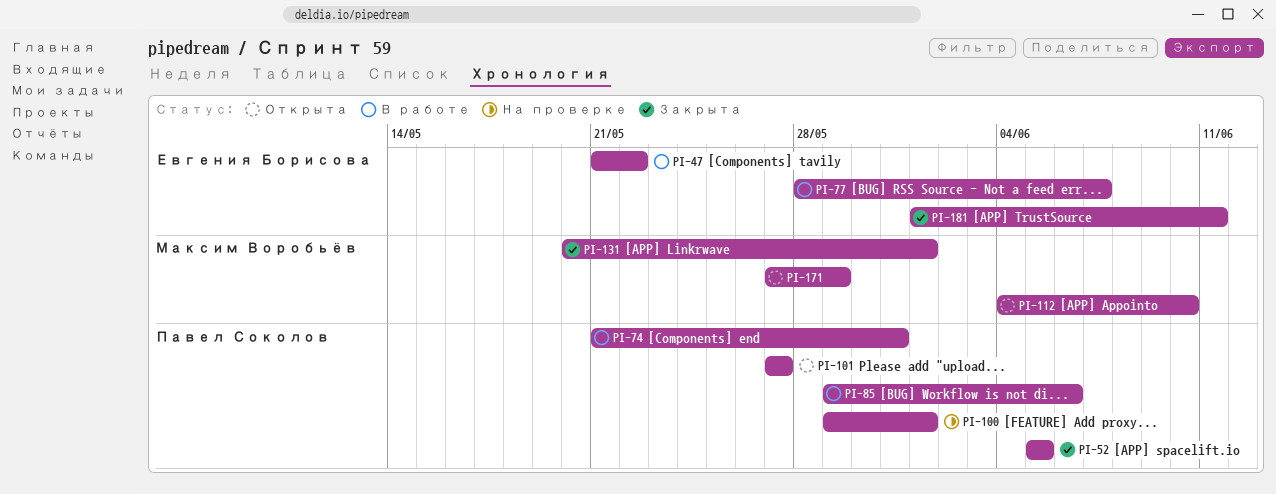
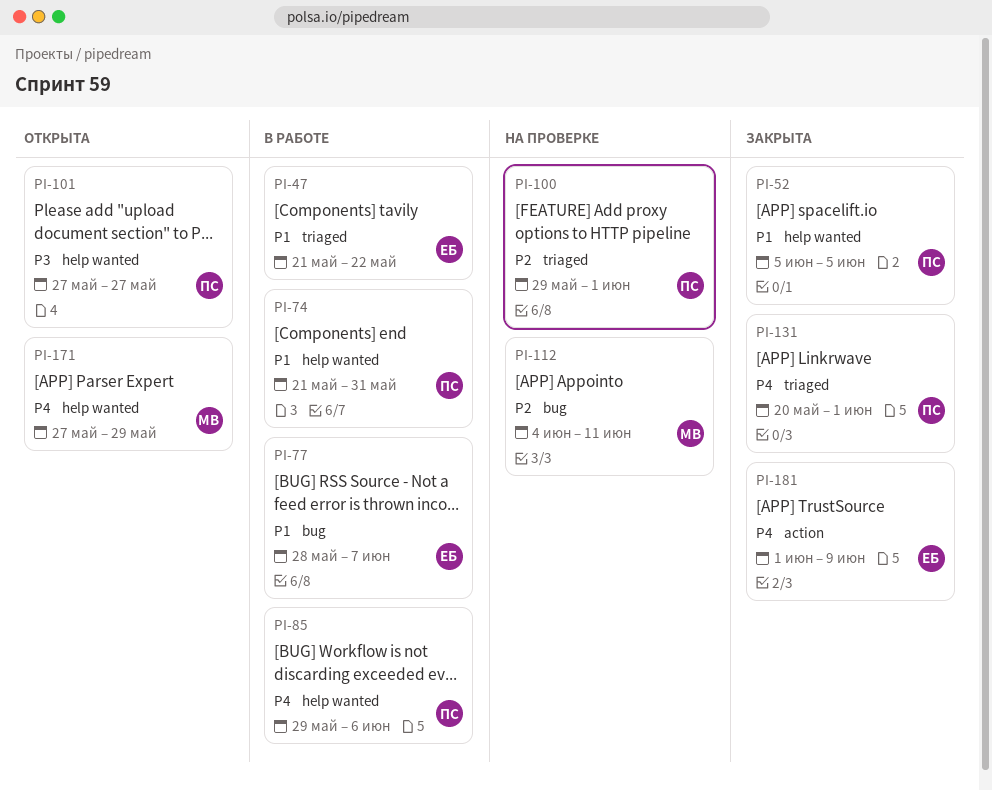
PI-112, status: Открыта -> На проверке
PI-112, due: Jun 10 -> Jun 11
PI-131, owner: Максим Воробьёв -> Павел Соколов
PI-181, due: Jun 11 -> Jun 9

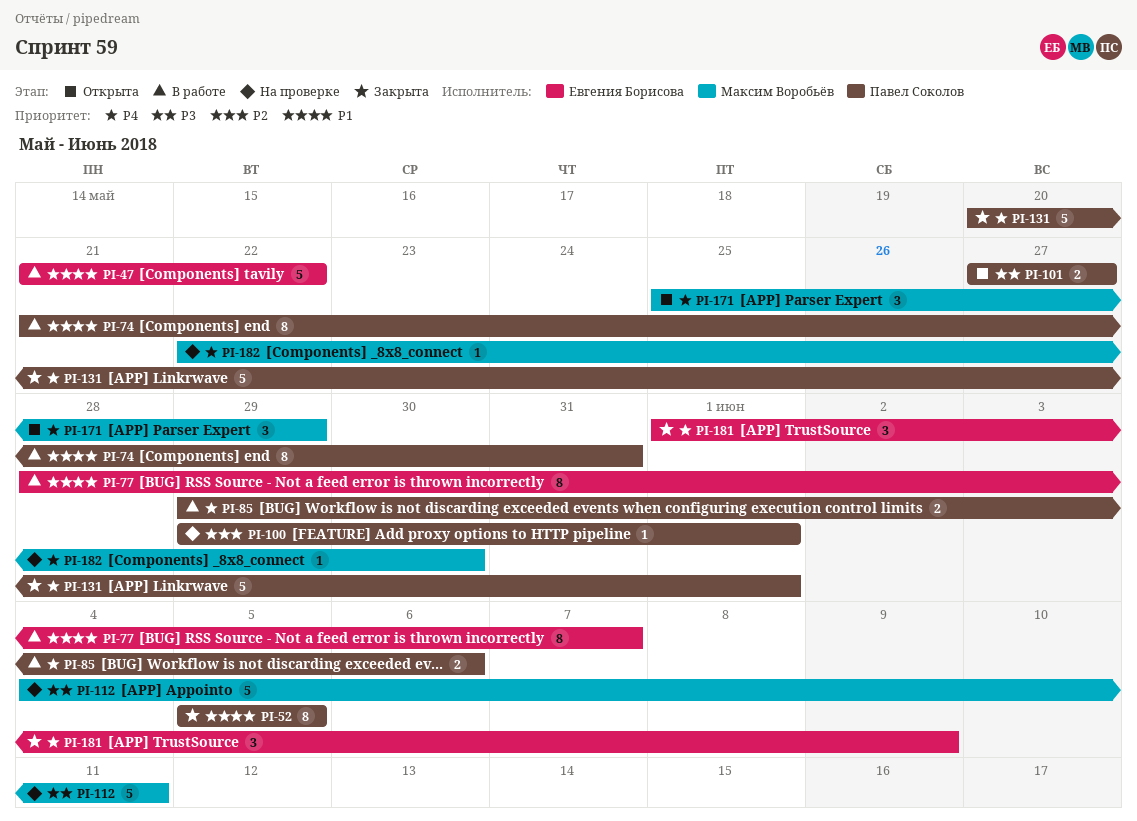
PI-112, priority: P2 -> P3
PI-171, start: May 27 -> May 25
PI-182: none -> present

